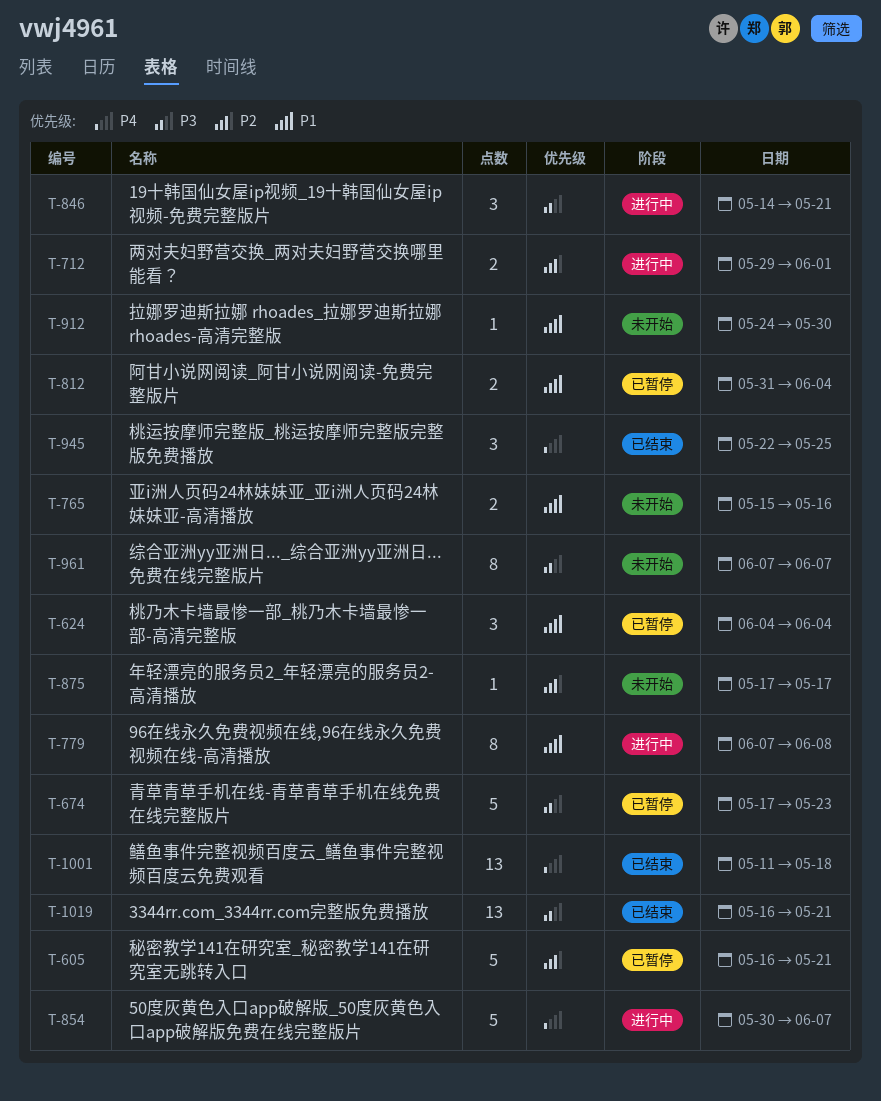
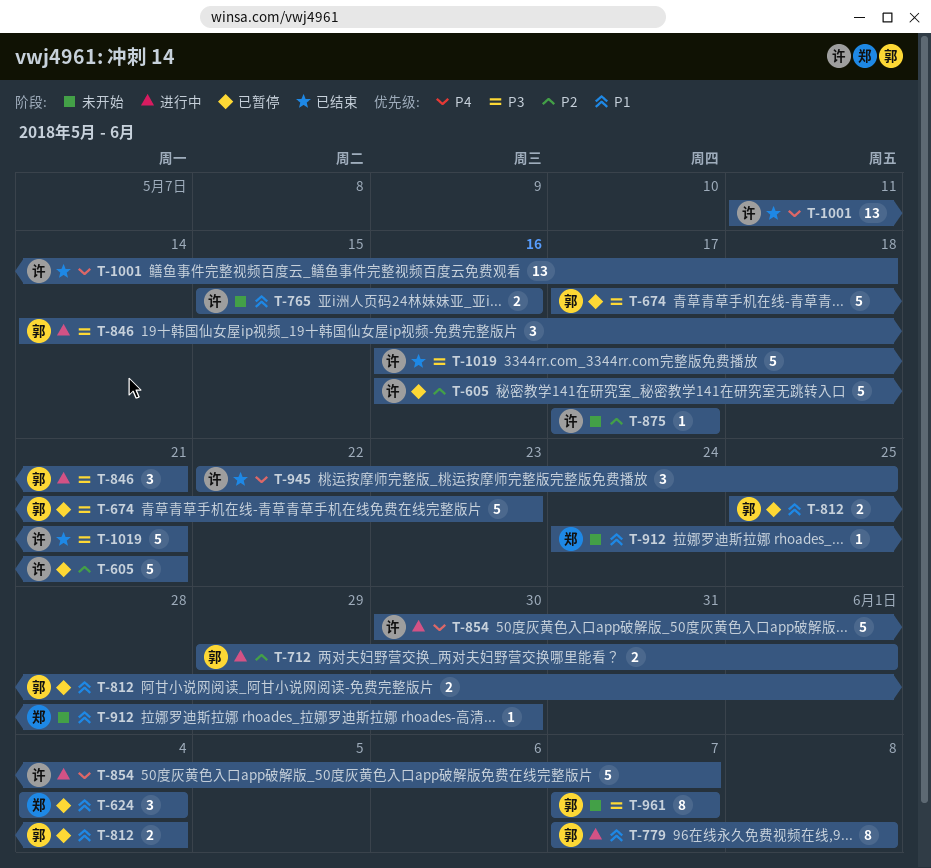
T-812, start: May 31 -> May 25
T-1019, estimate: 13 -> 5

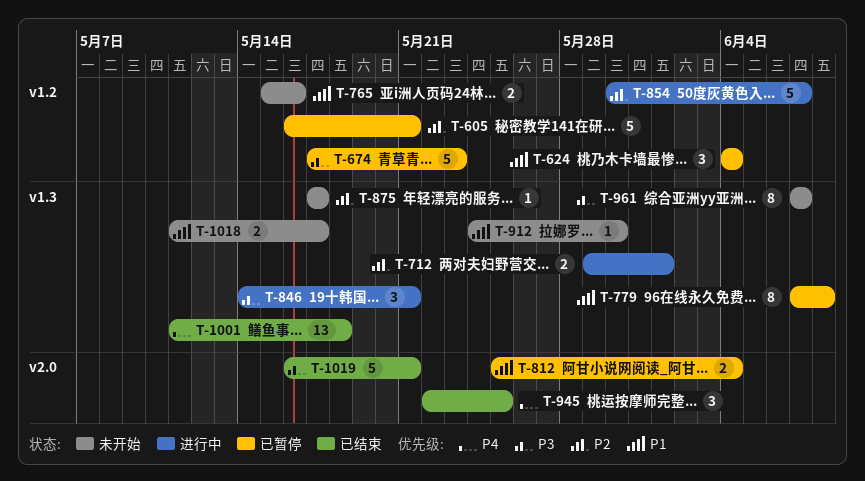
T-779, status: 进行中 -> 已暂停
T-854, priority: P4 -> P2
T-1018: none -> present

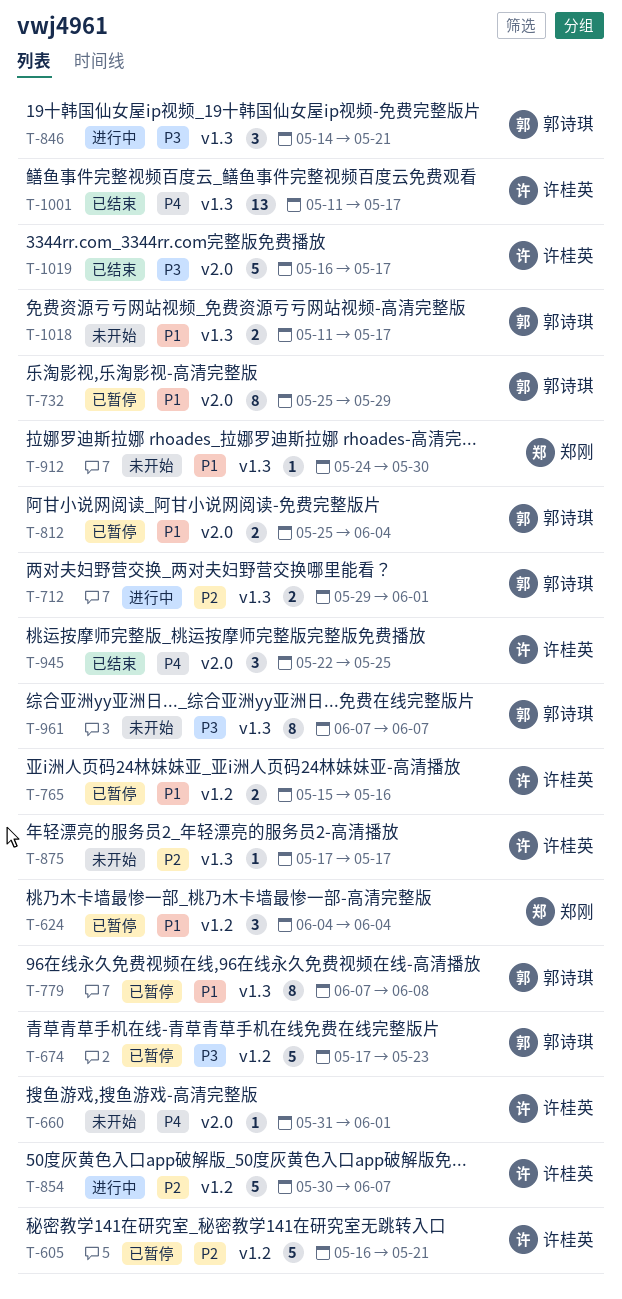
T-660: none -> present
T-732: none -> present
T-765, status: 未开始 -> 已暂停
T-1001, due: May 18 -> May 17
T-1019, due: May 21 -> May 17

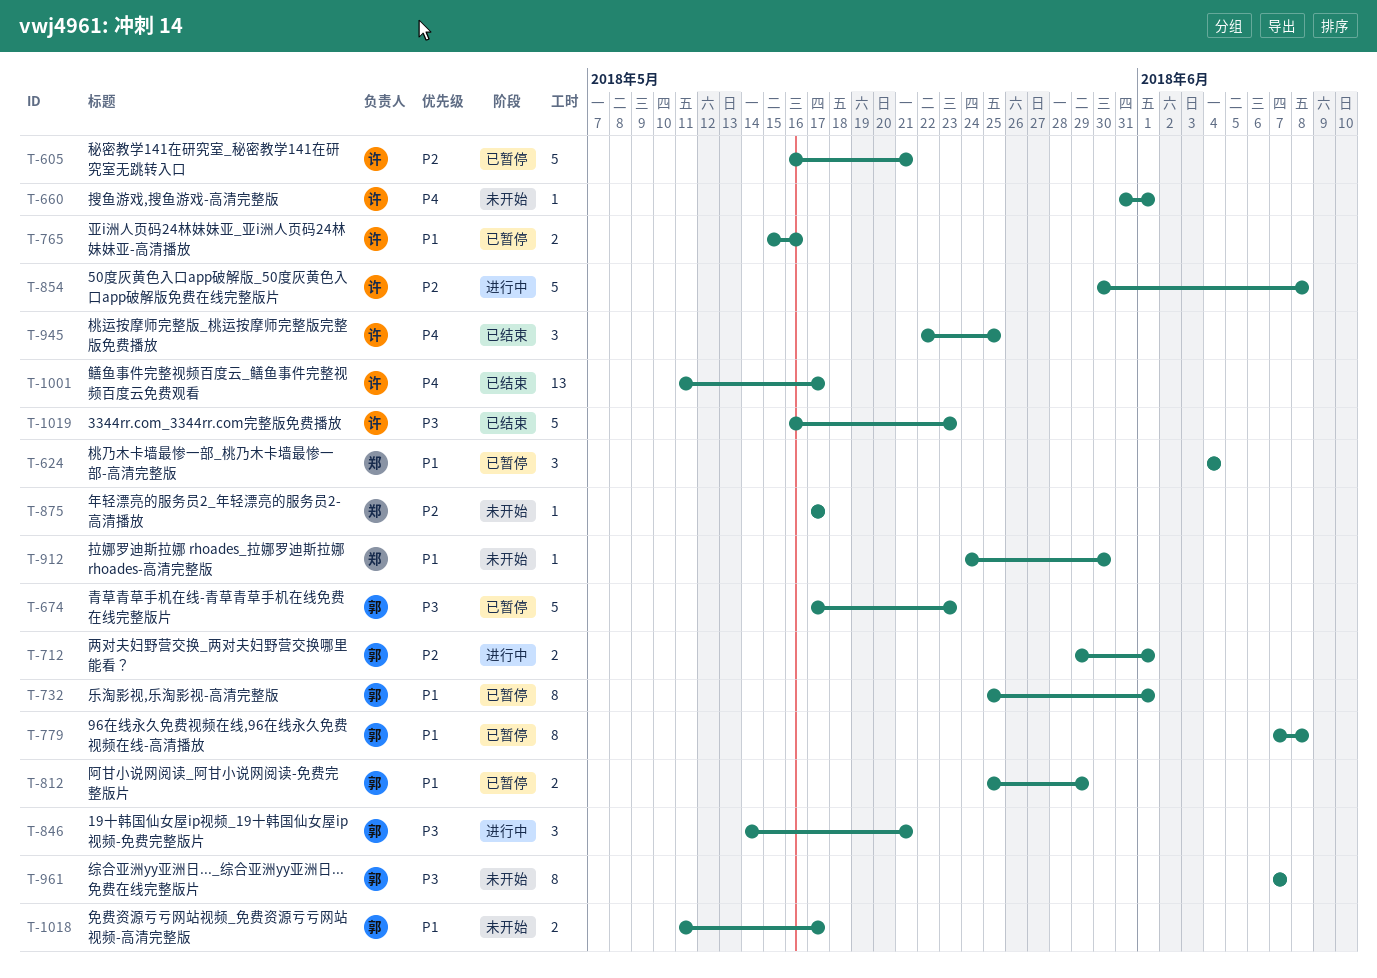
T-732, due: May 29 -> Jun 1
T-812, due: Jun 4 -> May 29
T-854, due: Jun 7 -> Jun 8
T-875, owner: 许桂英 -> 郑刚
T-1019, due: May 17 -> May 23

